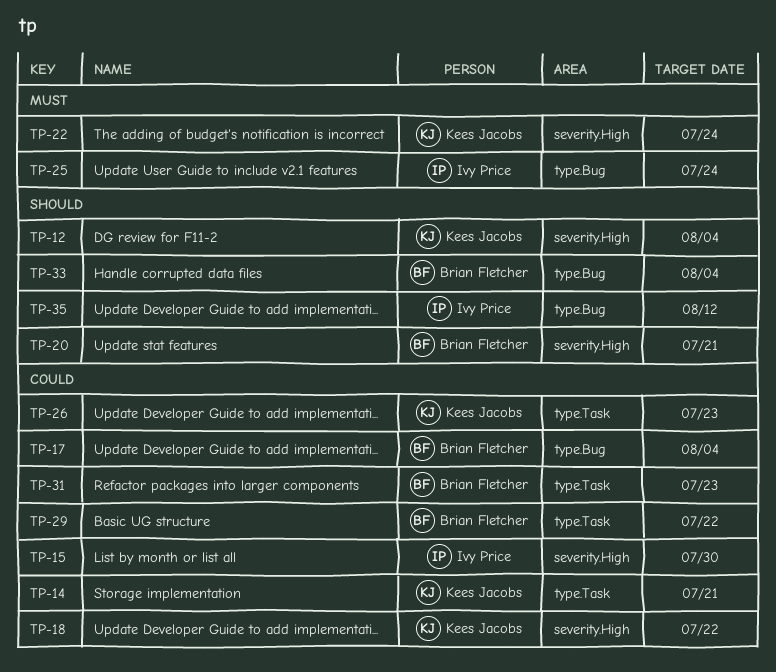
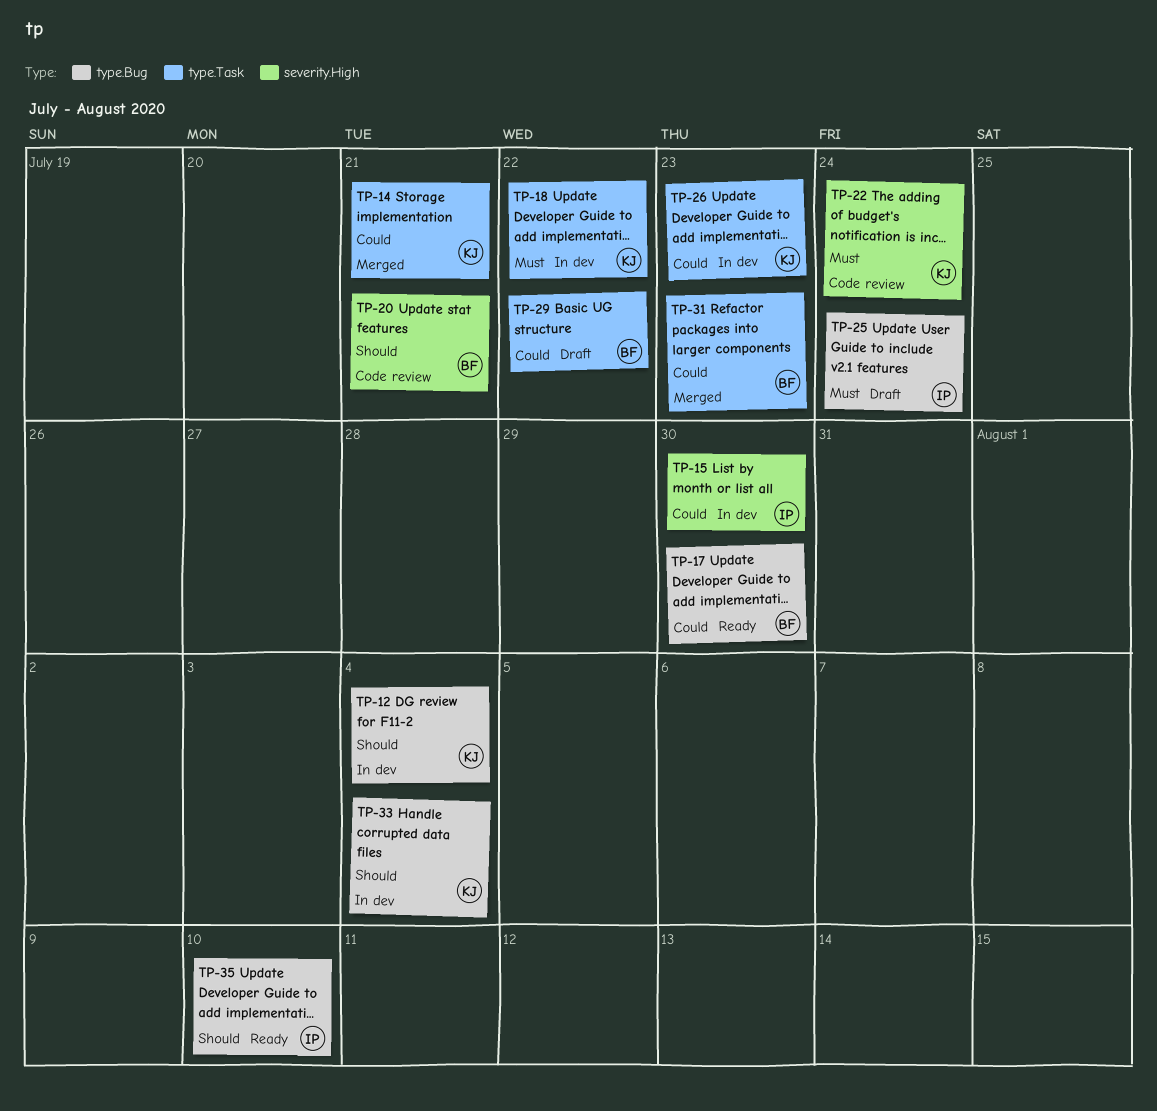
TP-12, label: severity.High -> type.Bug
TP-17, due: Aug 4 -> Jul 30
TP-18, priority: Could -> Must
TP-18, label: severity.High -> type.Task
TP-33, owner: Brian Fletcher -> Kees Jacobs
TP-35, due: Aug 12 -> Aug 10

